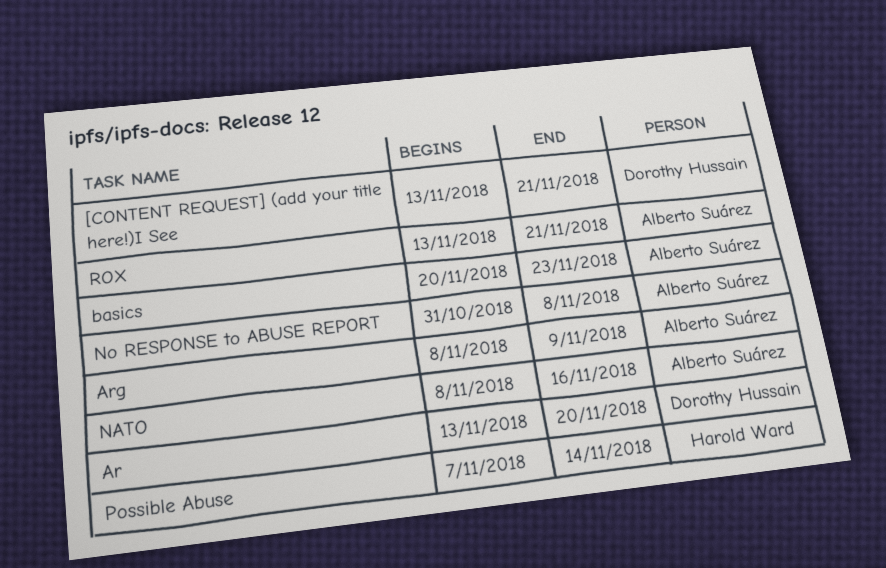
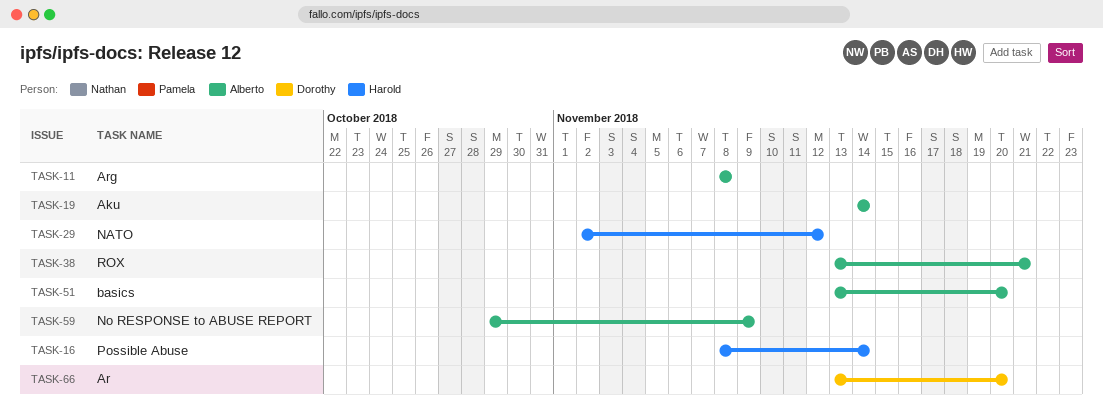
[CONTENT REQUEST] (add your title here!)I See: present -> none
Aku: none -> present
Arg, due: Nov 9 -> Nov 8
basics, start: Nov 20 -> Nov 13
basics, due: Nov 23 -> Nov 20
NATO, owner: Alberto Suárez -> Harold Ward
NATO, start: Nov 8 -> Nov 2
NATO, due: Nov 16 -> Nov 12
No RESPONSE to ABUSE REPORT, start: Oct 31 -> Oct 29
No RESPONSE to ABUSE REPORT, due: Nov 8 -> Nov 9
Possible Abuse, start: Nov 7 -> Nov 8

